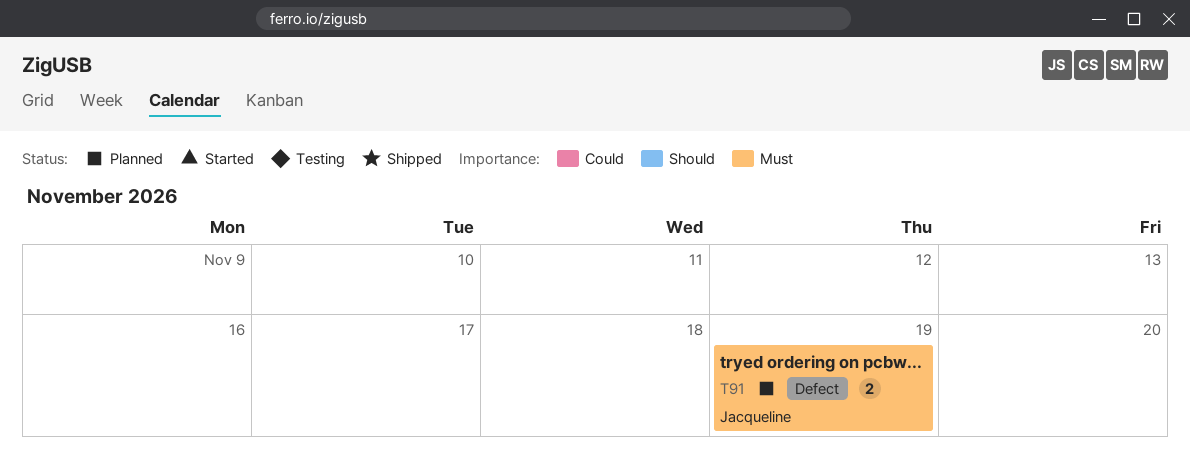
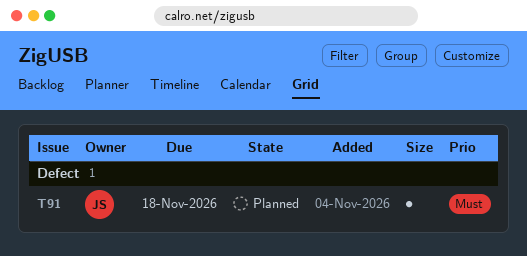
T91, estimate: 2 -> 1
T91, due: Nov 19 -> Nov 18

